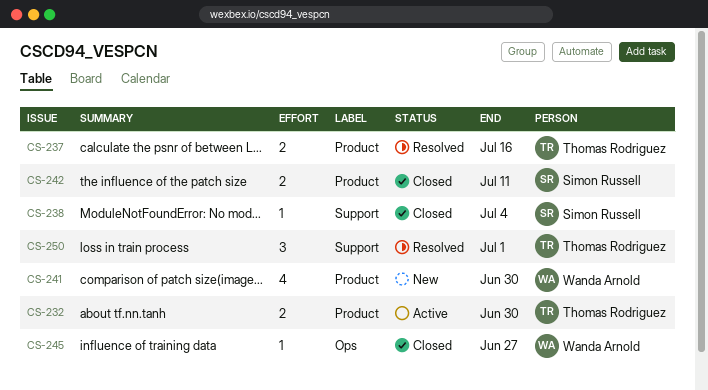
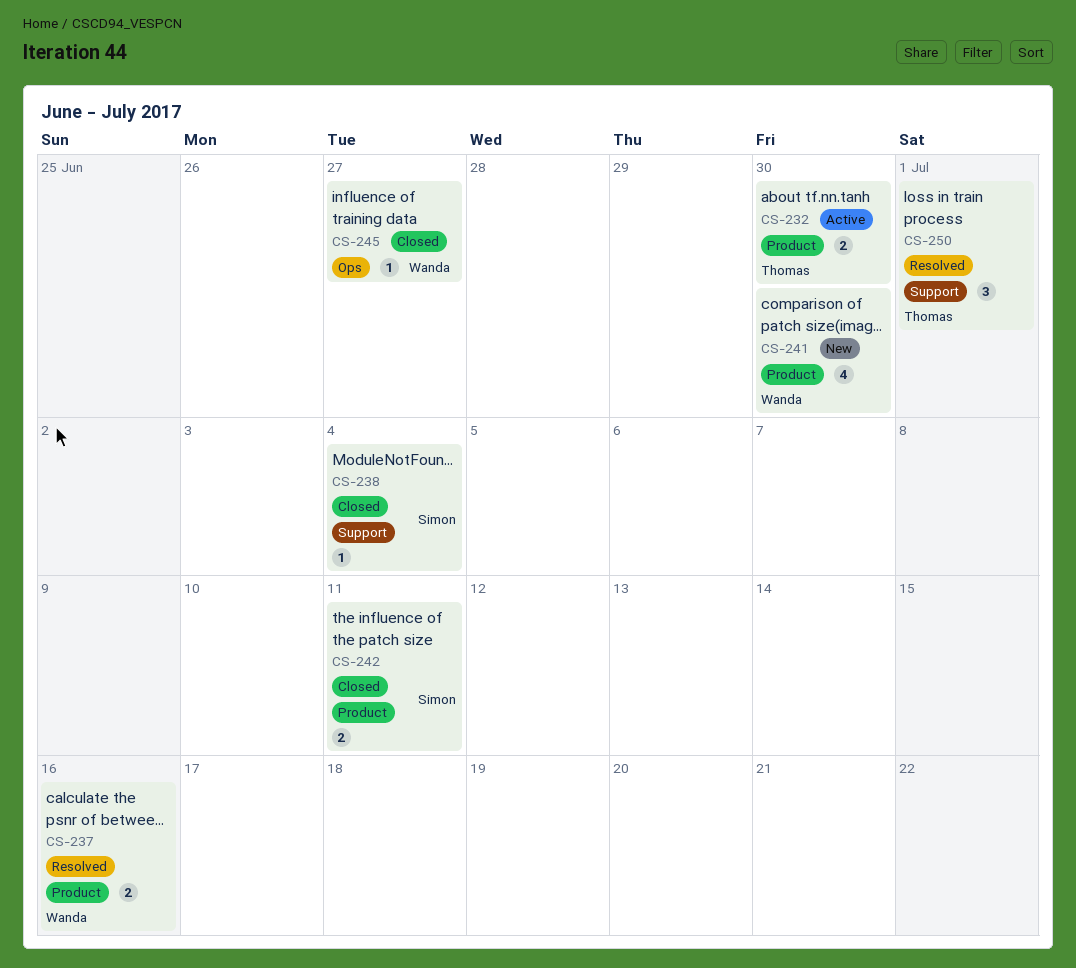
CS-237, owner: Thomas Rodriguez -> Wanda Arnold

